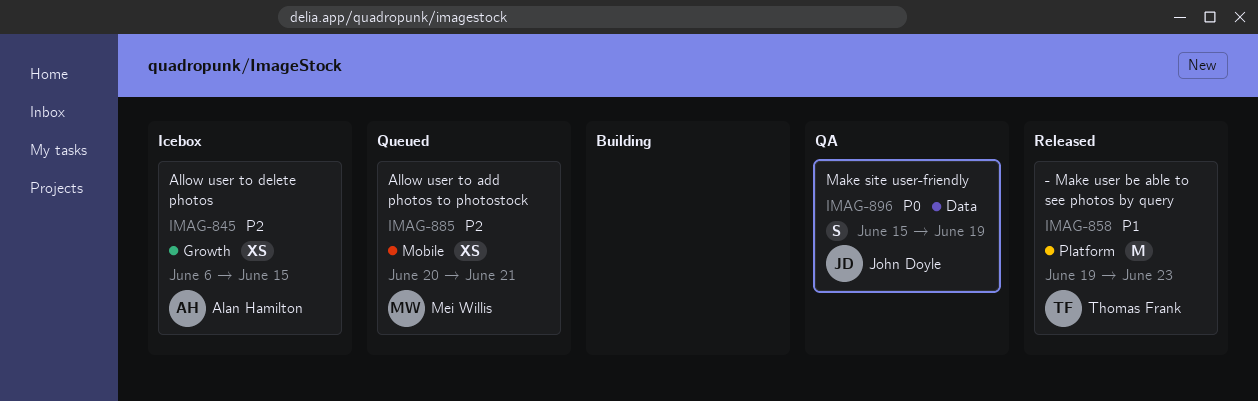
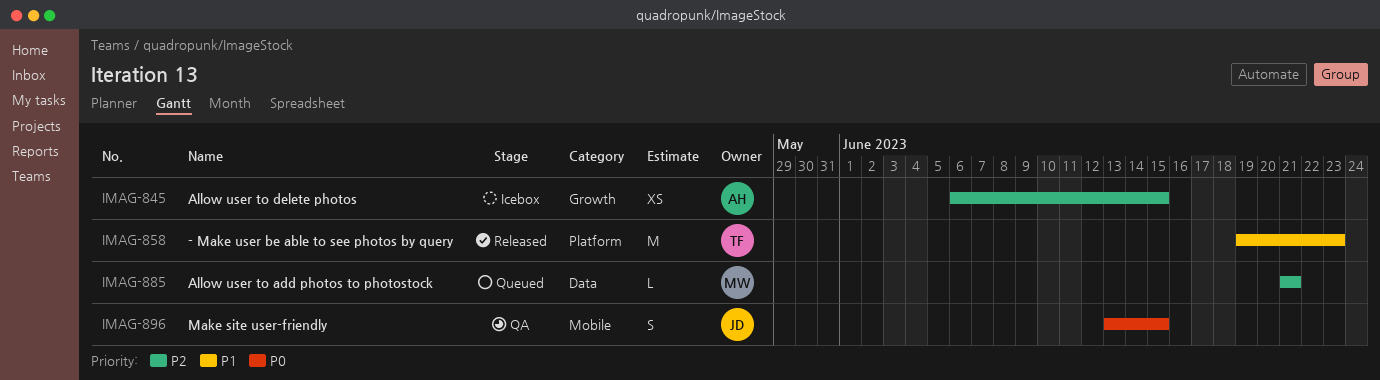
IMAG-885, label: Mobile -> Data
IMAG-885, estimate: XS -> L
IMAG-885, start: Jun 20 -> Jun 21
IMAG-896, label: Data -> Mobile
IMAG-896, start: Jun 15 -> Jun 13
IMAG-896, due: Jun 19 -> Jun 15

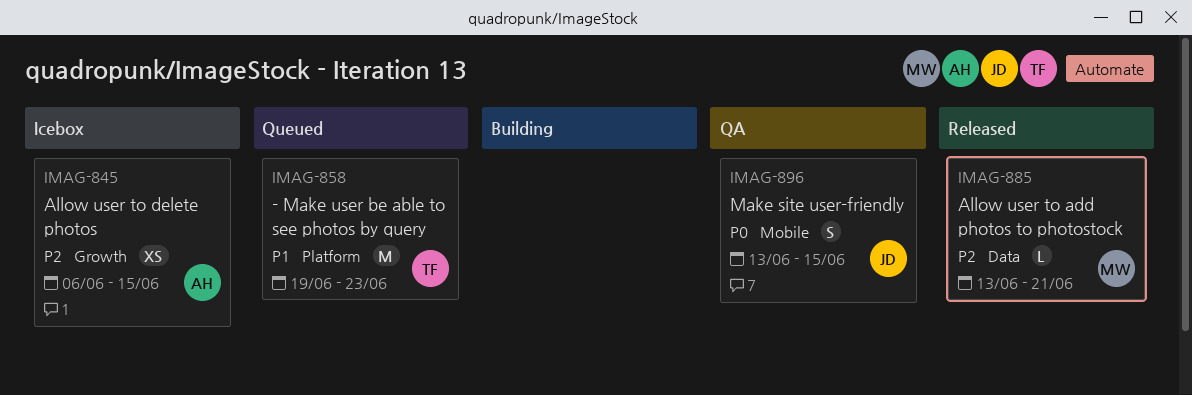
IMAG-858, status: Released -> Queued
IMAG-885, status: Queued -> Released
IMAG-885, start: Jun 21 -> Jun 13

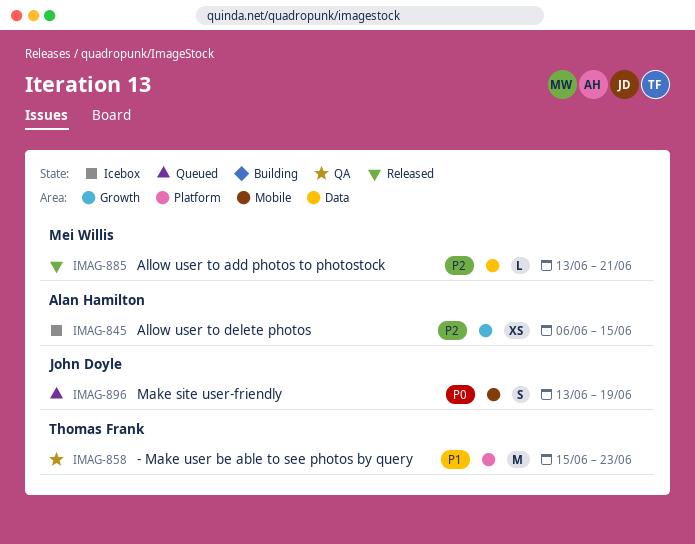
IMAG-858, status: Queued -> QA
IMAG-858, start: Jun 19 -> Jun 15
IMAG-896, status: QA -> Queued
IMAG-896, due: Jun 15 -> Jun 19

